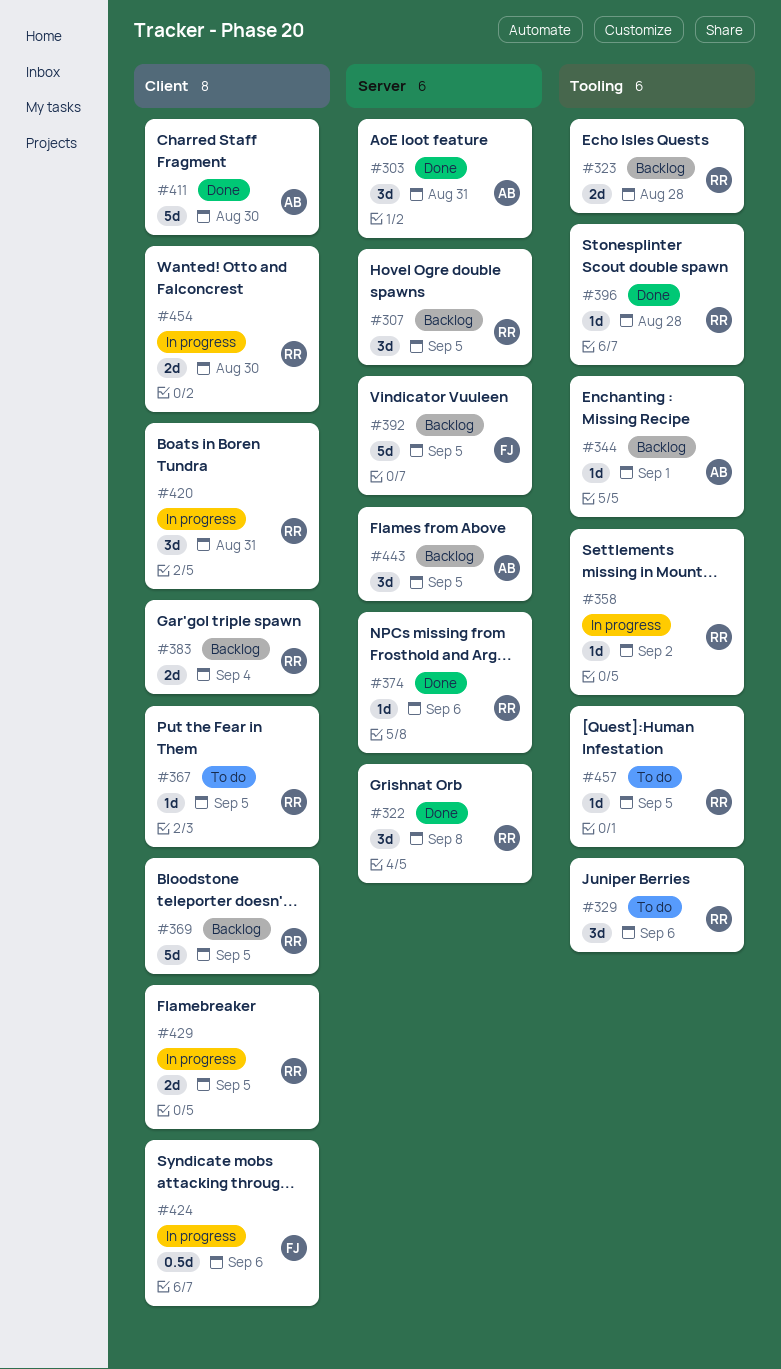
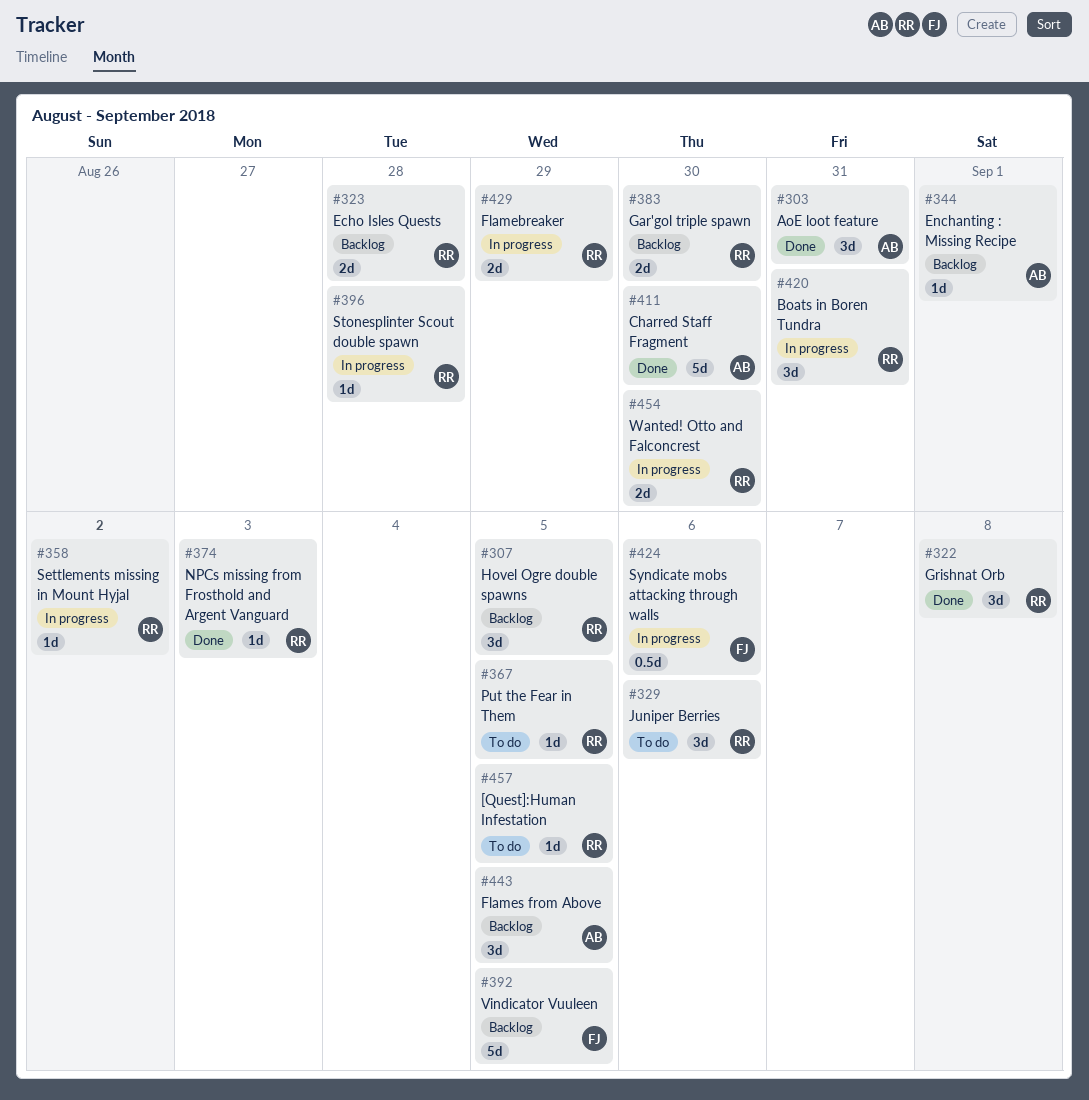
#369: present -> none
#374, due: Sep 6 -> Sep 3
#383, due: Sep 4 -> Aug 30
#396, status: Done -> In progress
#429, due: Sep 5 -> Aug 29

